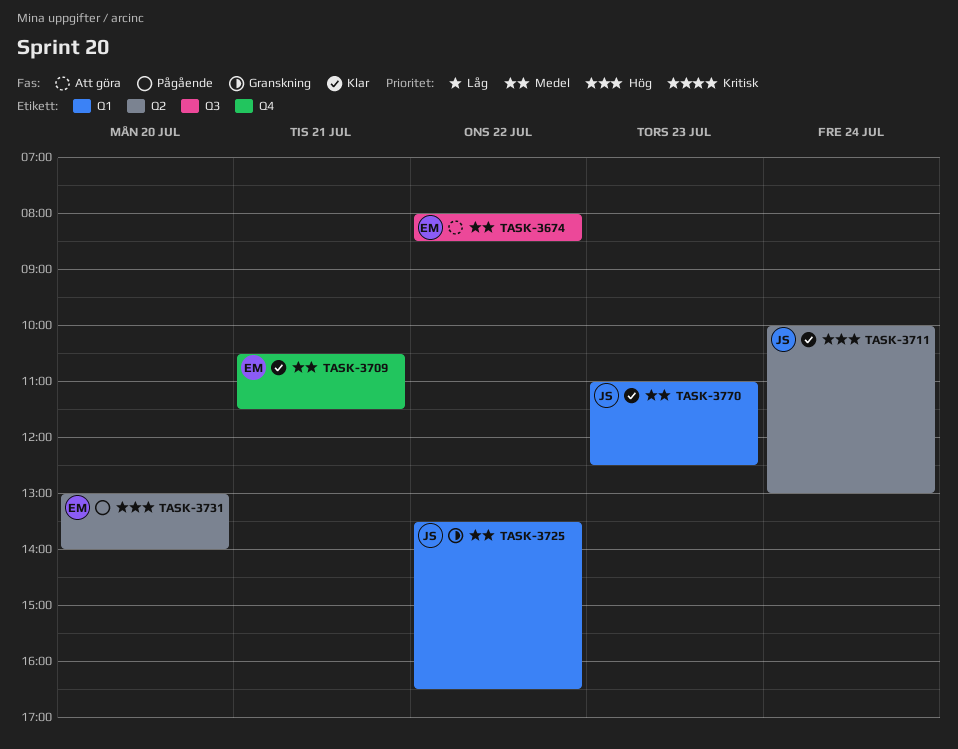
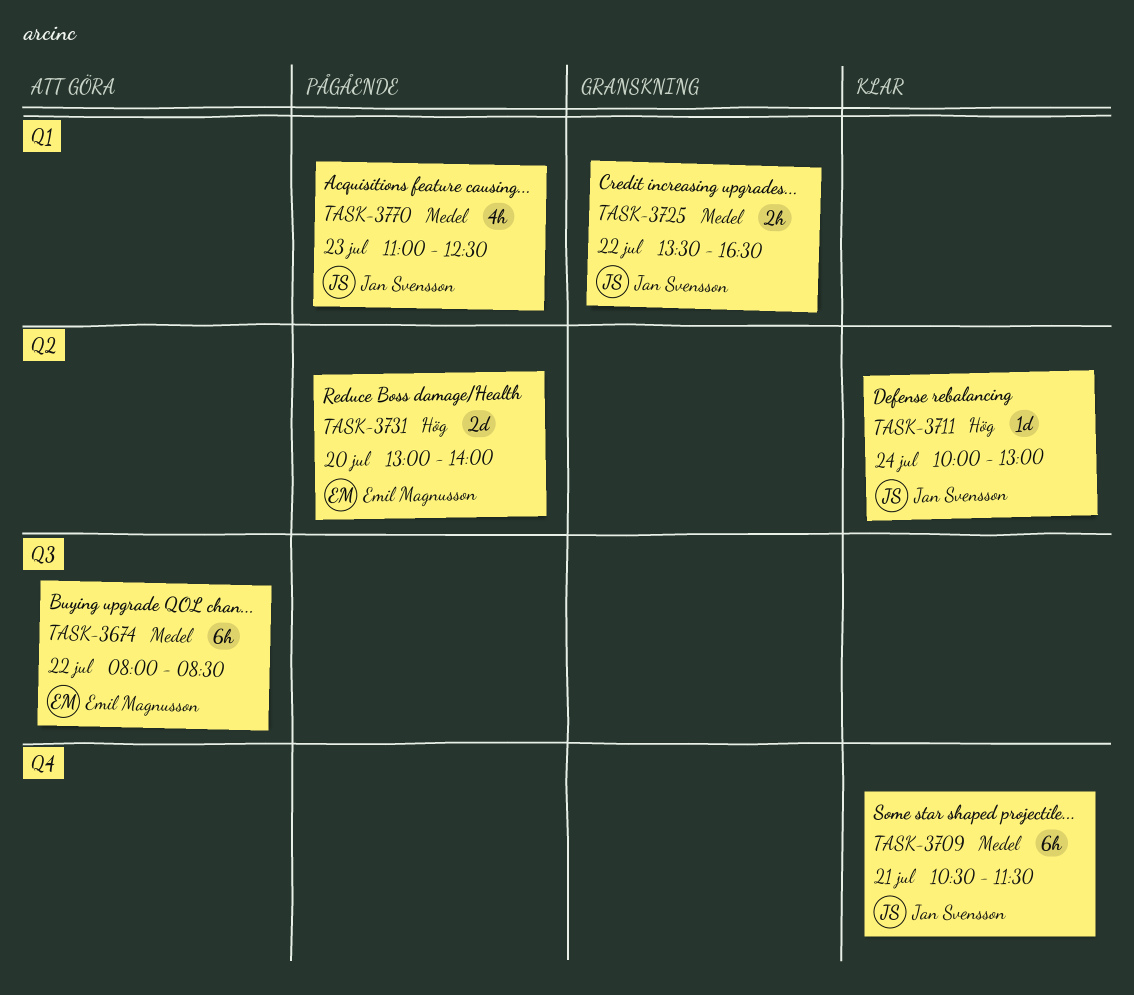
TASK-3709, owner: Emil Magnusson -> Jan Svensson
TASK-3770, status: Klar -> Pågående

